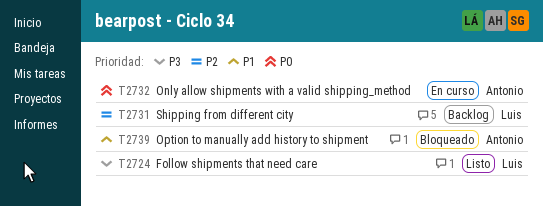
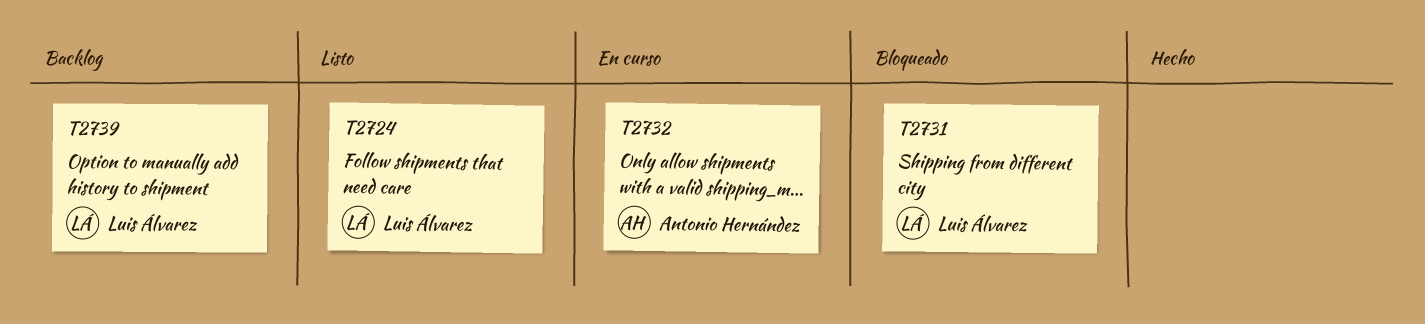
T2731, status: Backlog -> Bloqueado
T2739, status: Bloqueado -> Backlog
T2739, owner: Antonio Hernández -> Luis Álvarez

